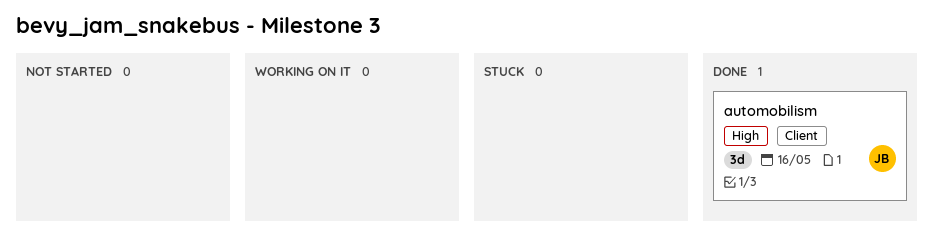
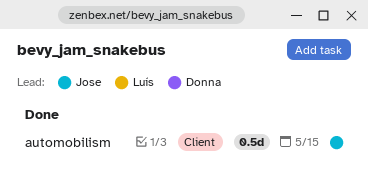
automobilism, estimate: 3d -> 0.5d
automobilism, due: May 16 -> May 15

